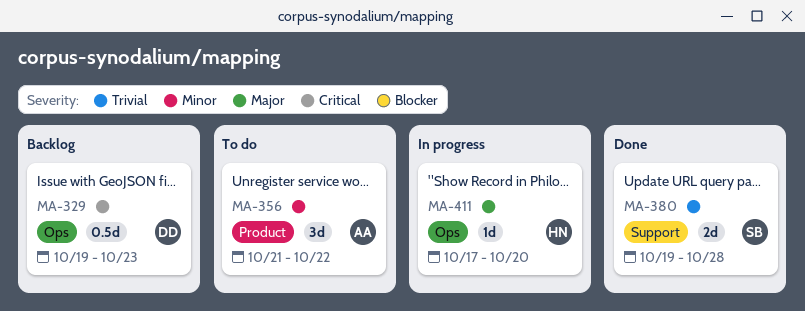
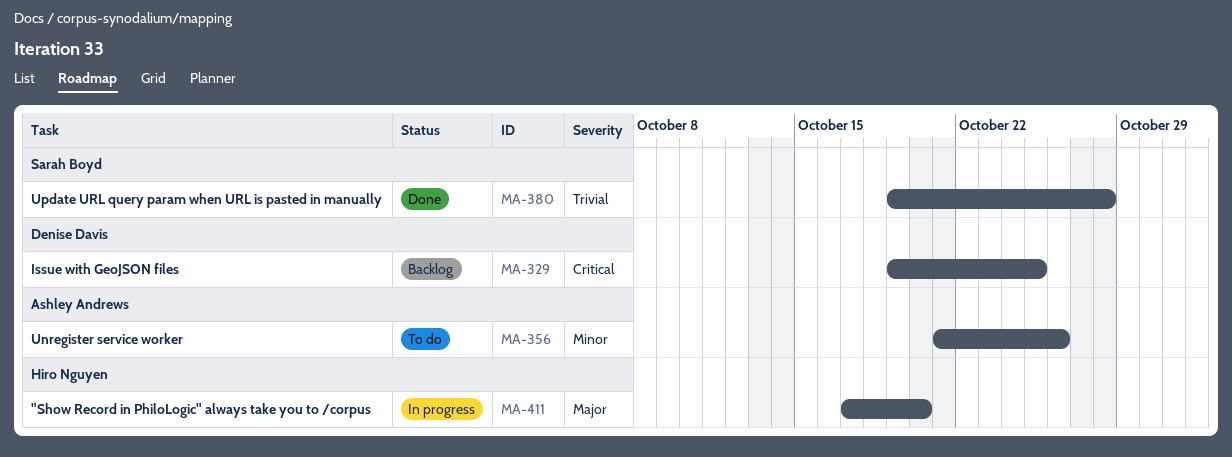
MA-329, due: Oct 23 -> Oct 25
MA-356, due: Oct 22 -> Oct 26

